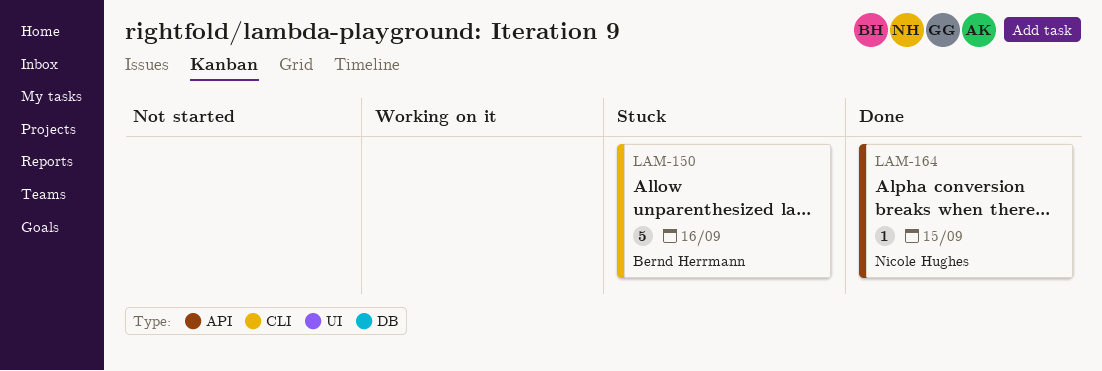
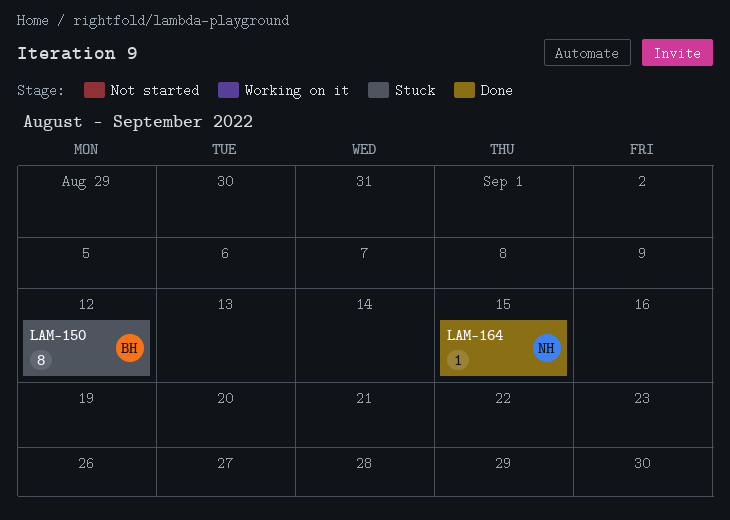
LAM-150, estimate: 5 -> 8
LAM-150, due: Sep 16 -> Sep 12

